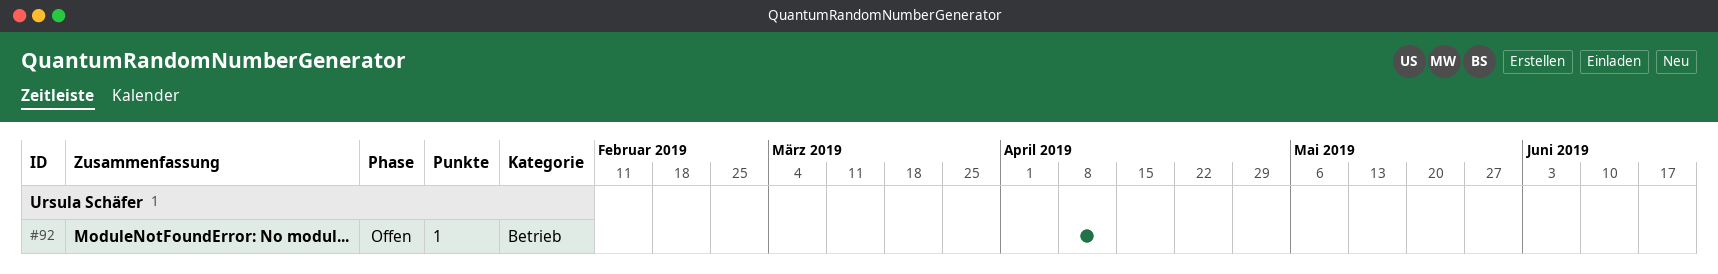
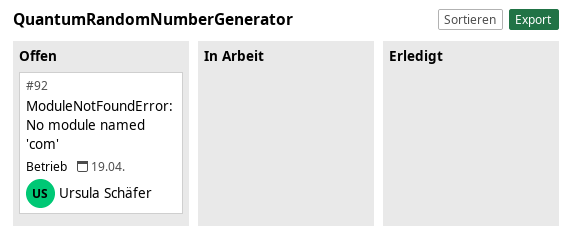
#92, due: Apr 12 -> Apr 19

